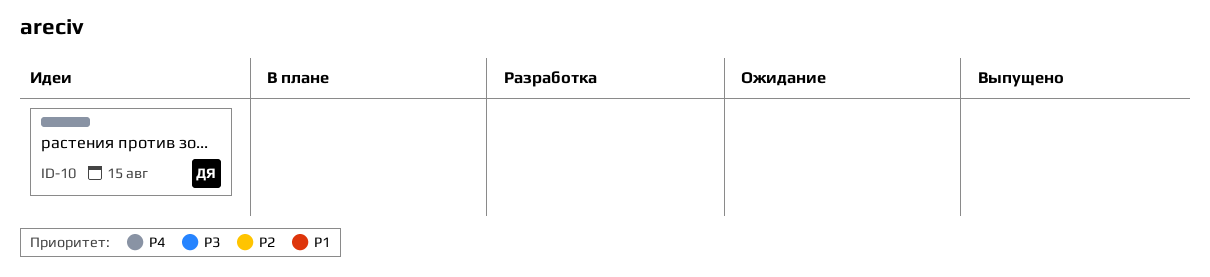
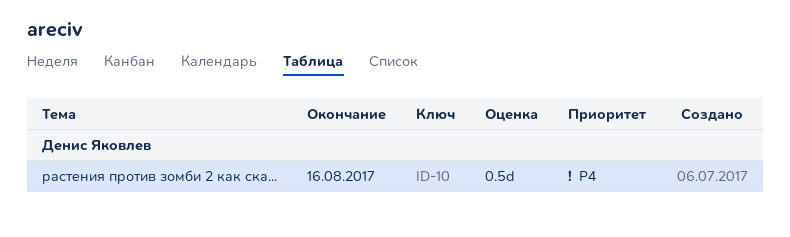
ID-10, due: Aug 15 -> Aug 16

